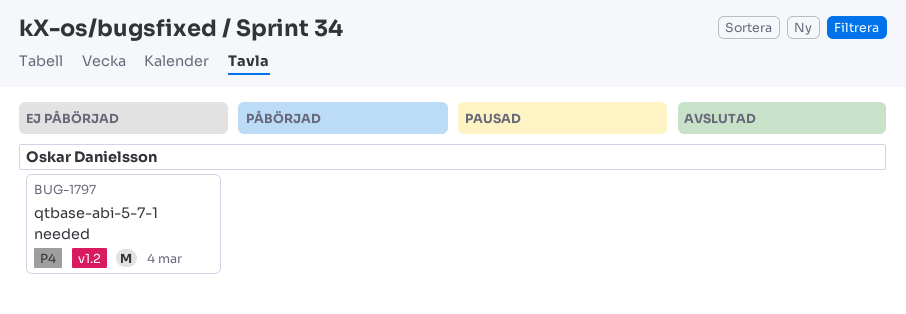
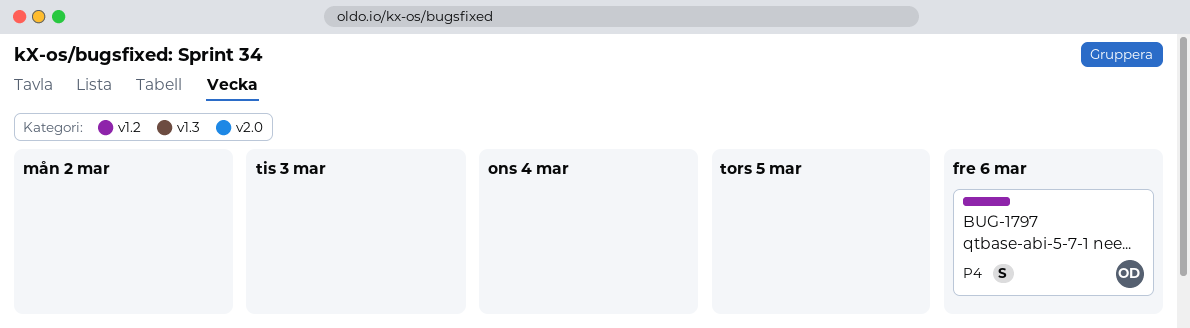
BUG-1797, estimate: M -> S
BUG-1797, due: Mar 4 -> Mar 6

